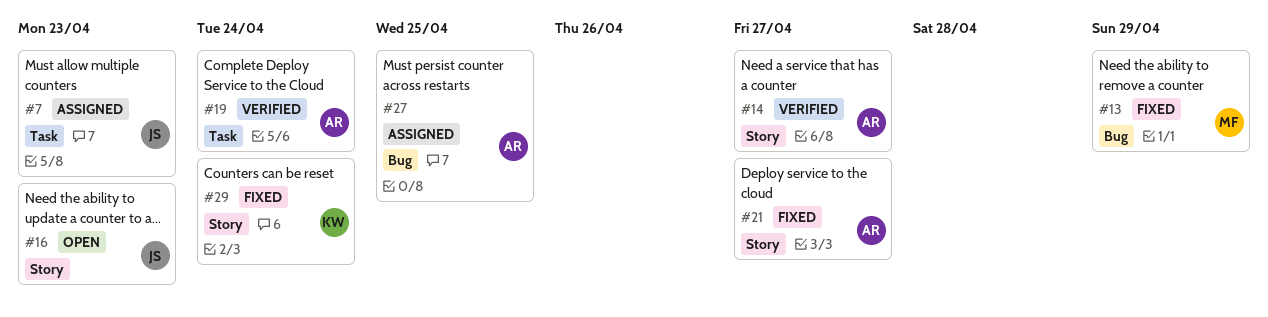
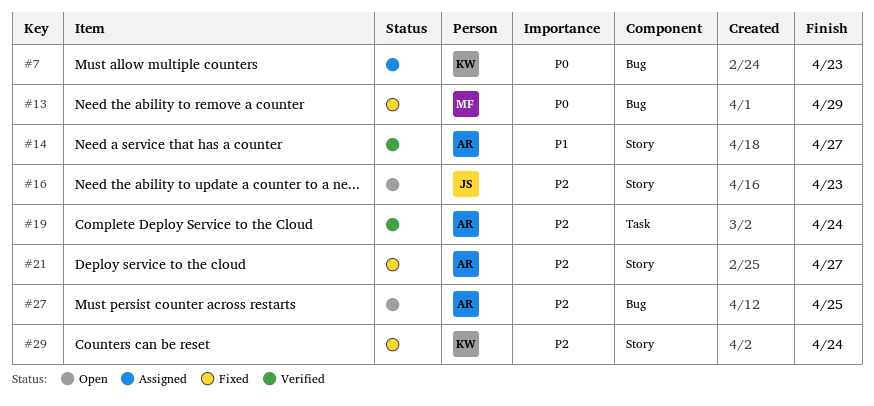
#7, owner: JS -> KW
#7, label: Task -> Bug
#27, status: Assigned -> Open

